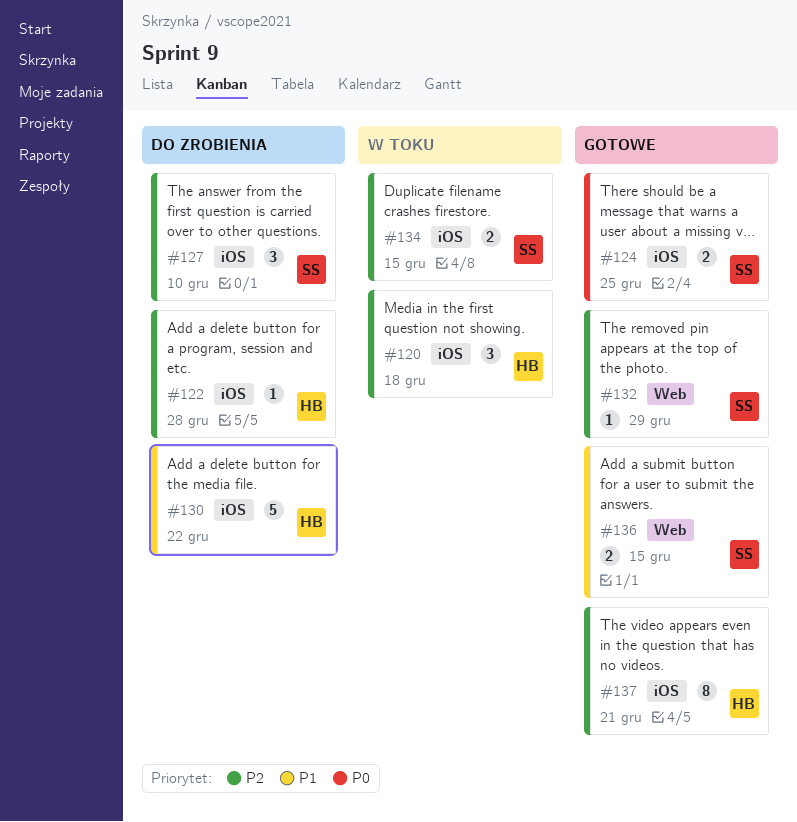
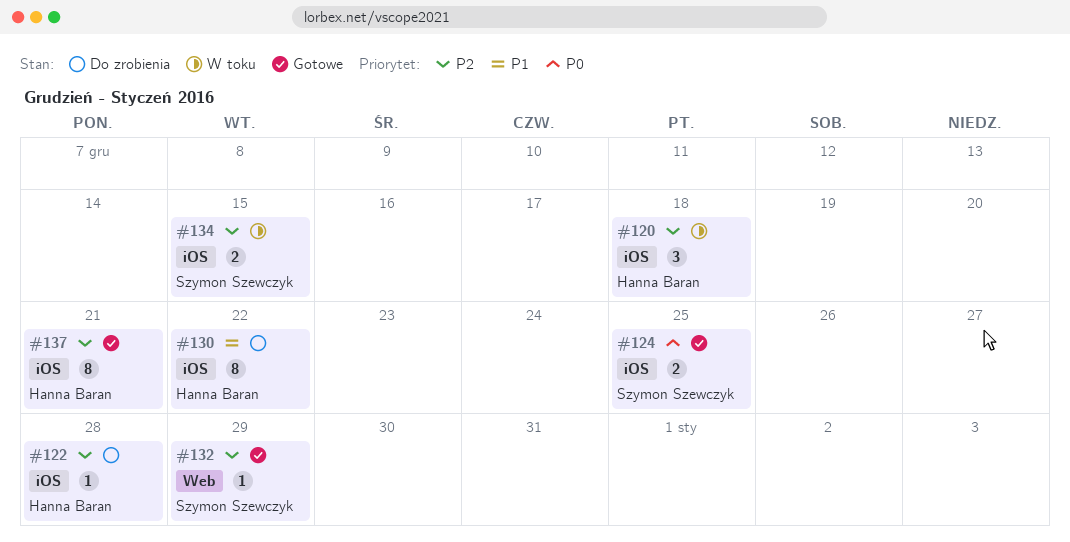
#127: present -> none
#130, estimate: 5 -> 8
#136: present -> none

